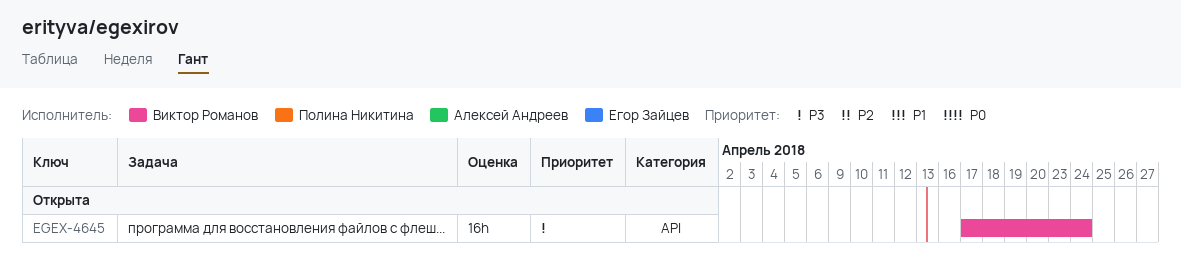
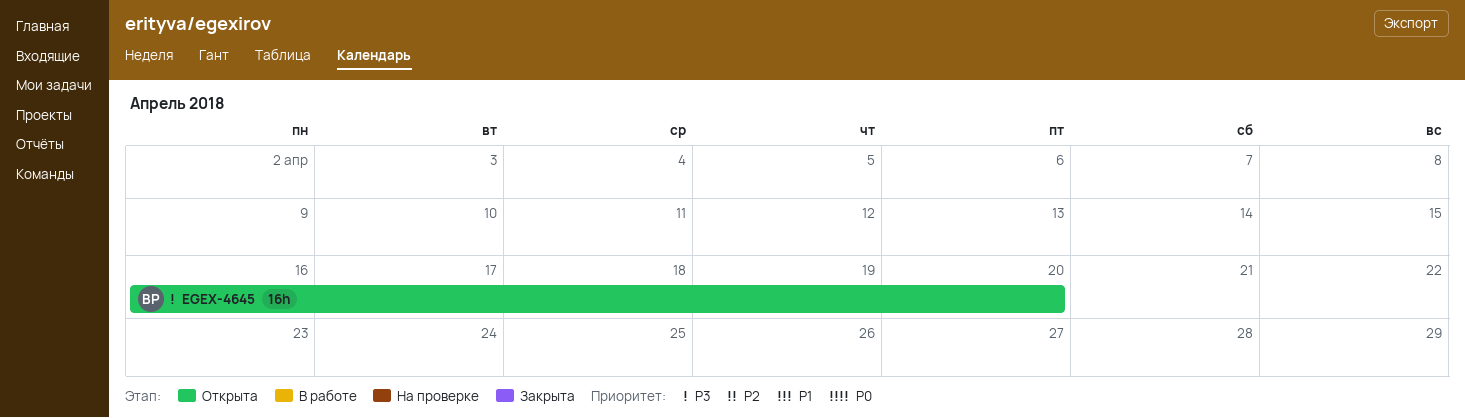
EGEX-4645, start: Apr 17 -> Apr 16
EGEX-4645, due: Apr 24 -> Apr 20

